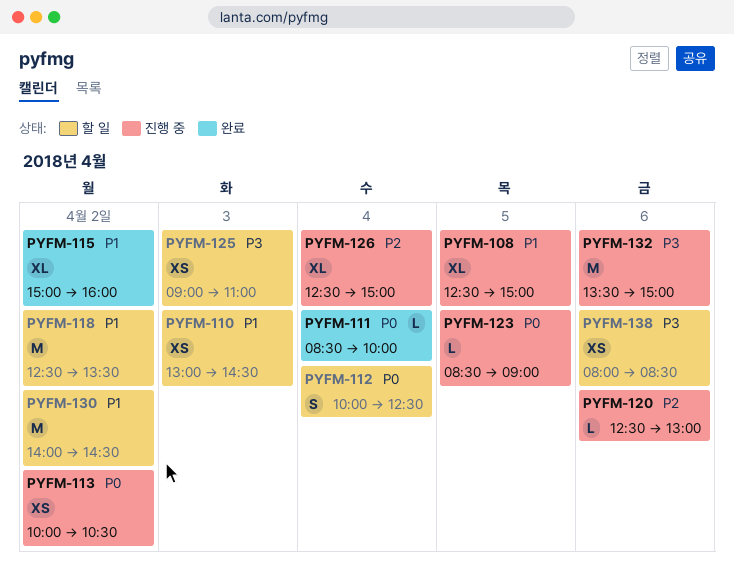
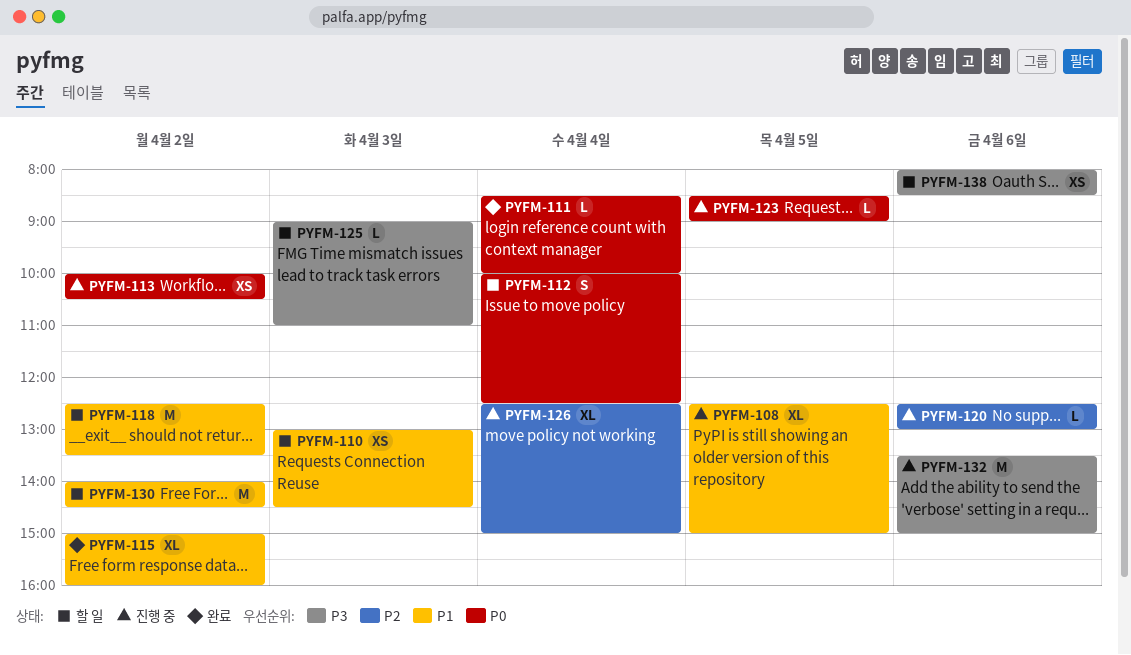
PYFM-125, estimate: XS -> L

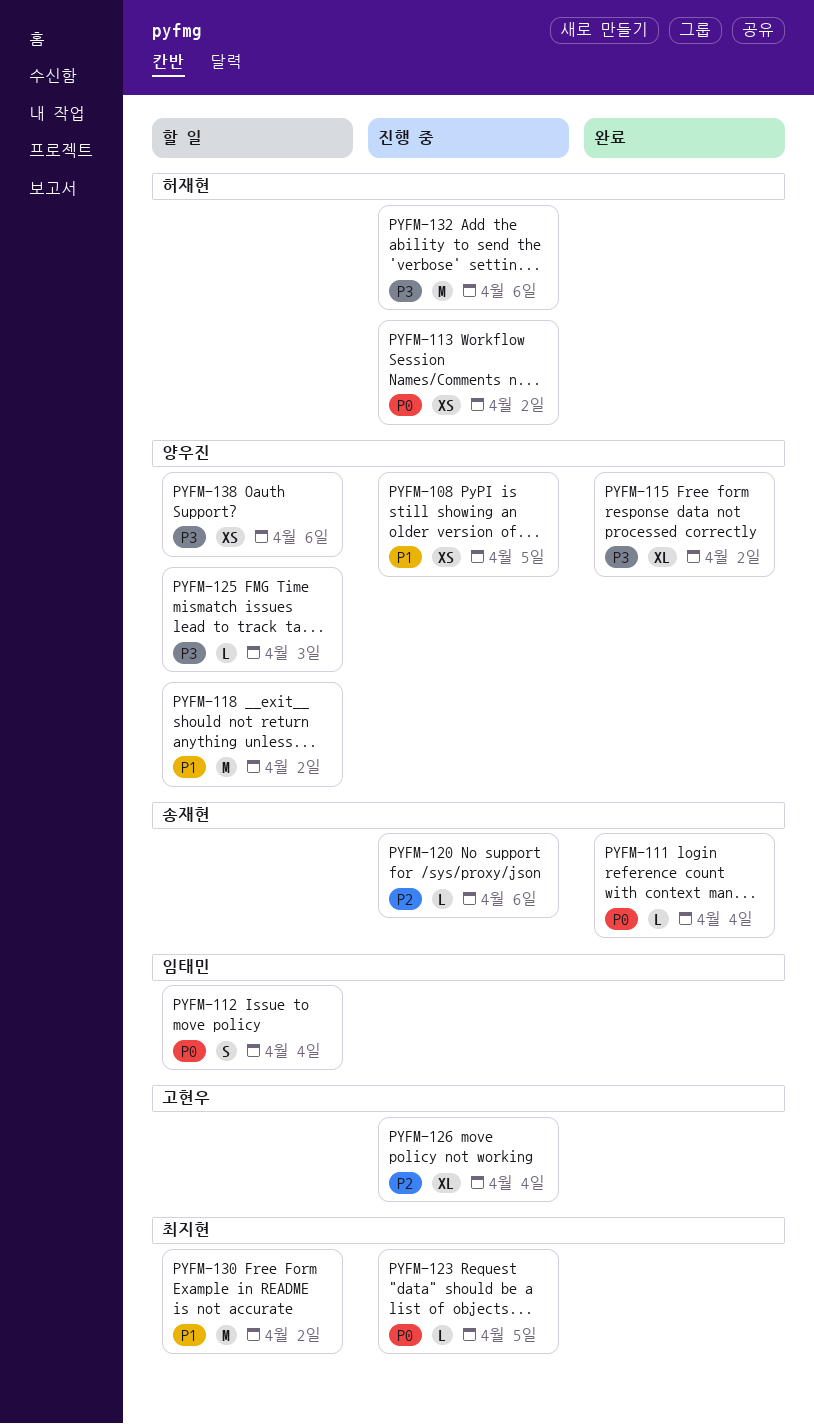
PYFM-108, estimate: XL -> XS
PYFM-110: present -> none
PYFM-115, priority: P1 -> P3

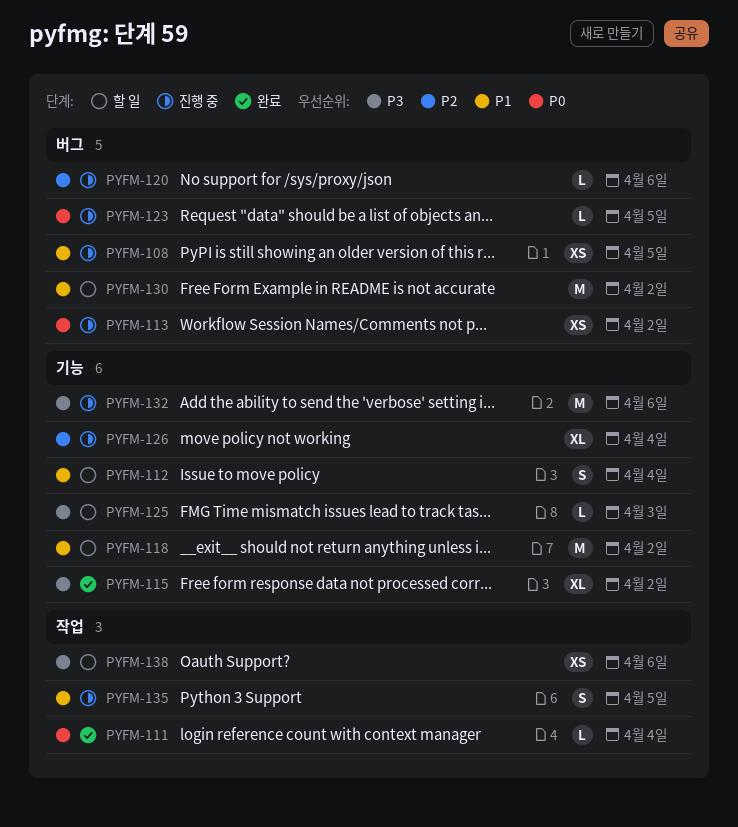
PYFM-112, priority: P0 -> P1
PYFM-135: none -> present

